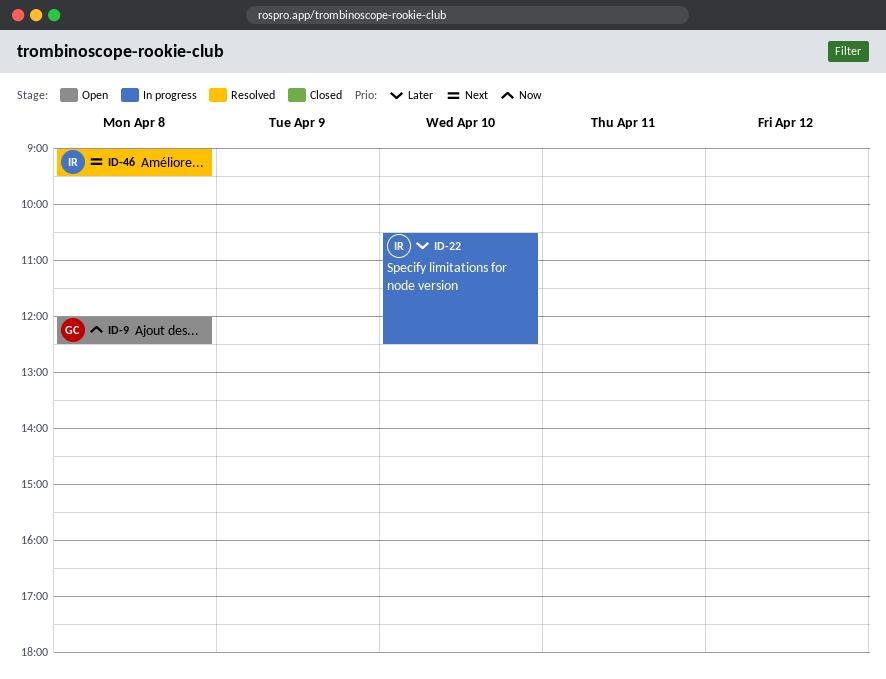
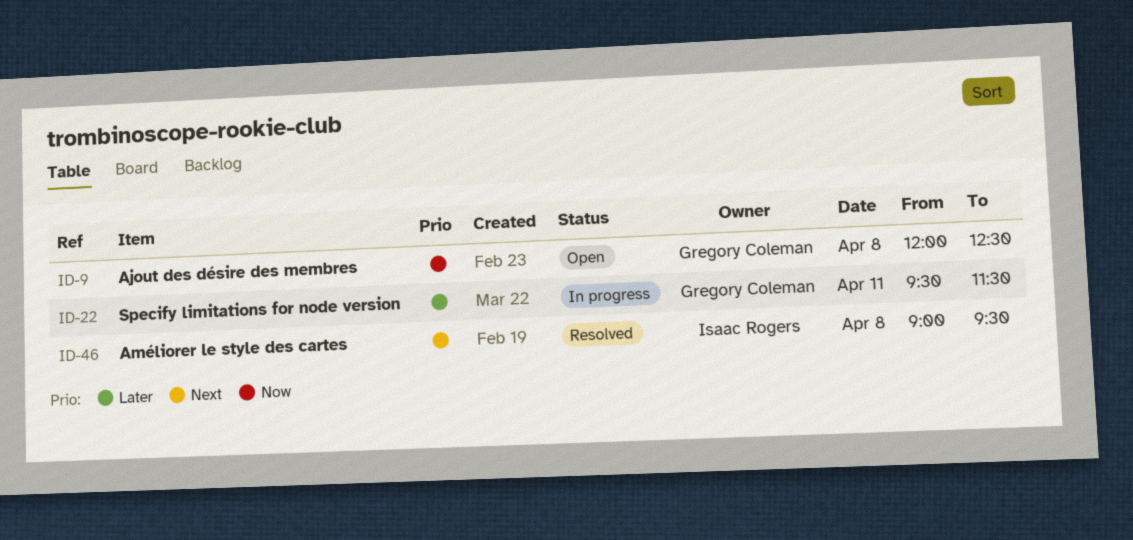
ID-22, owner: Isaac Rogers -> Gregory Coleman
ID-22, day: Apr 10 -> Apr 11
ID-22, begins: 10:30 -> 09:30
ID-22, ends: 12:30 -> 11:30

